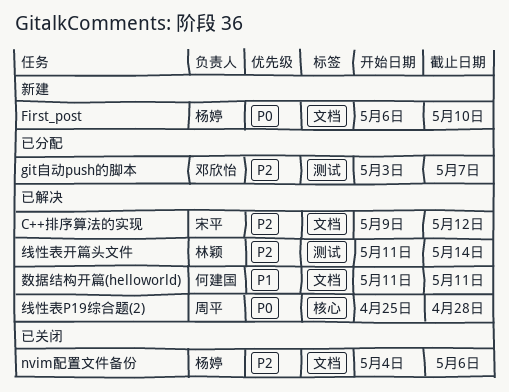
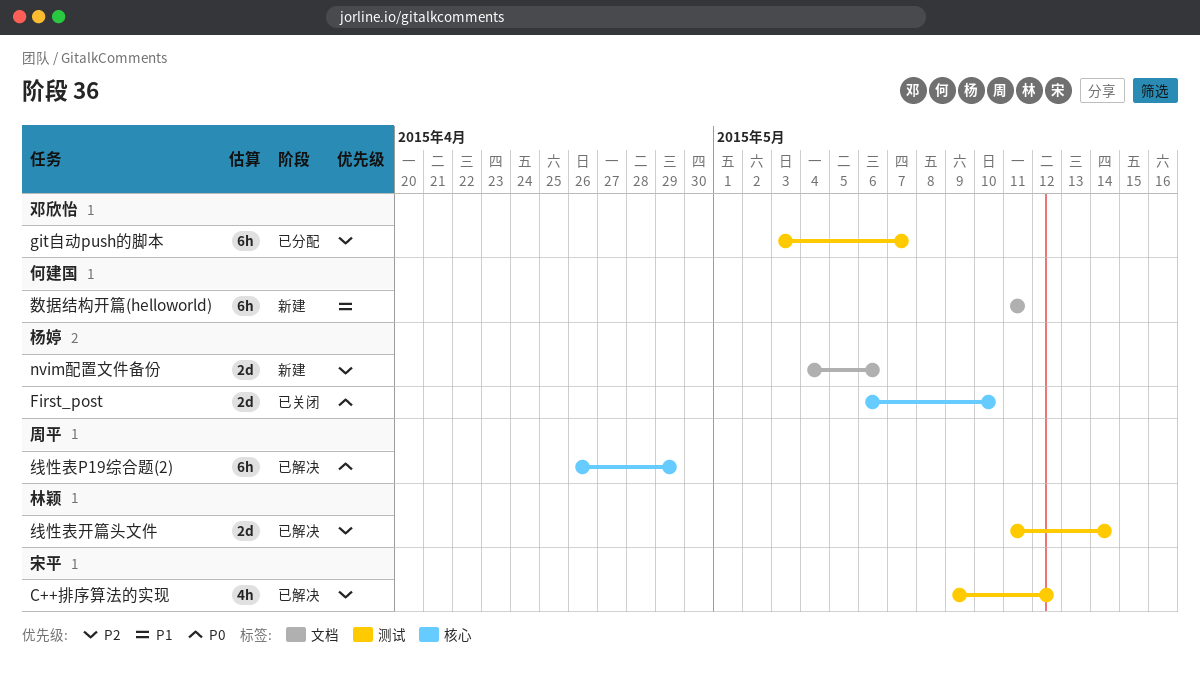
C++排序算法的实现, label: 文档 -> 测试
First_post, status: 新建 -> 已关闭
First_post, label: 文档 -> 核心
nvim配置文件备份, status: 已关闭 -> 新建
数据结构开篇(helloworld), status: 已解决 -> 新建
线性表P19综合题(2), start: Apr 25 -> Apr 26
线性表P19综合题(2), due: Apr 28 -> Apr 29

